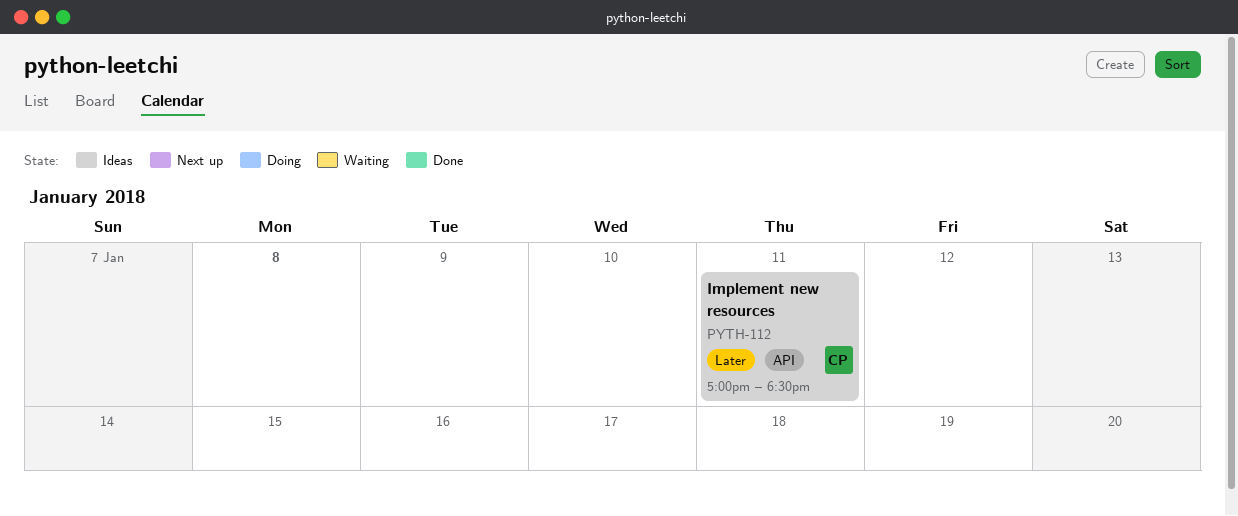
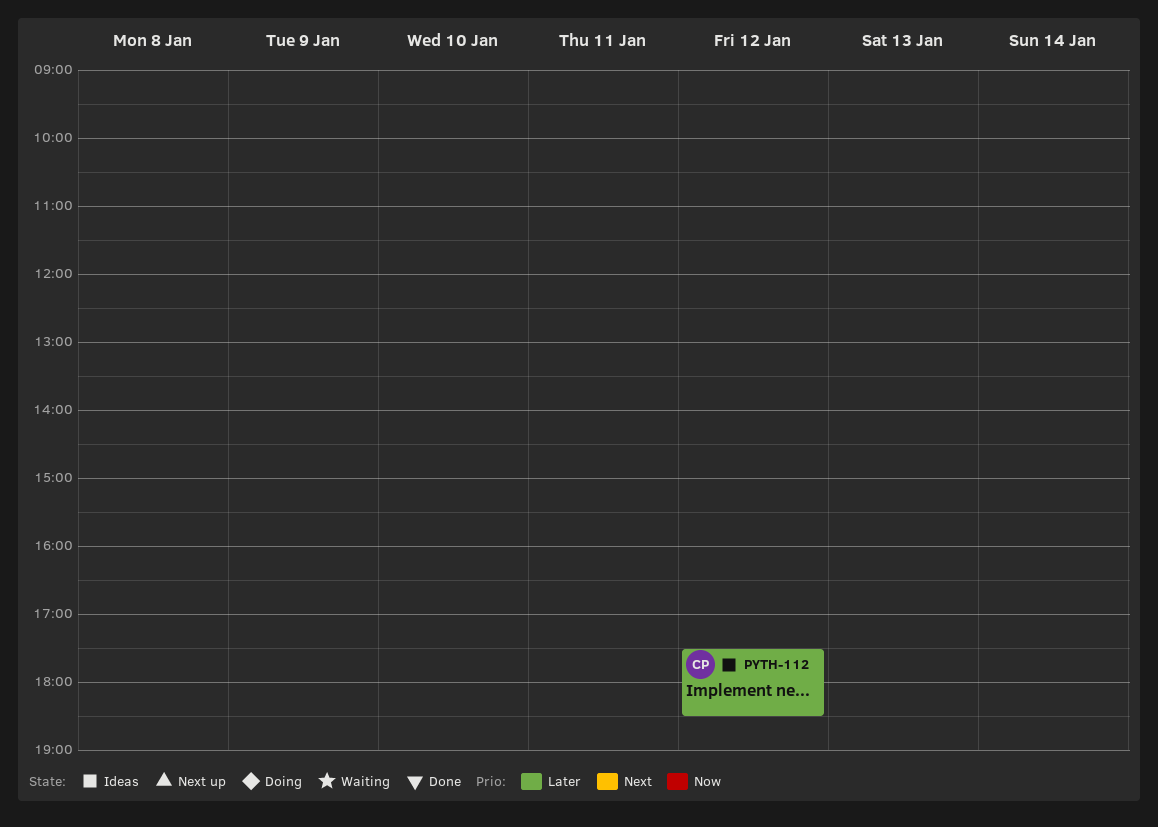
PYTH-112, day: Jan 11 -> Jan 12
PYTH-112, begins: 17:00 -> 17:30

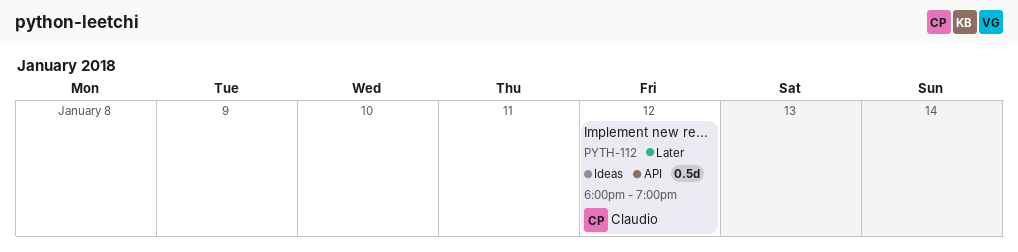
PYTH-112, begins: 17:30 -> 18:00
PYTH-112, ends: 18:30 -> 19:00

